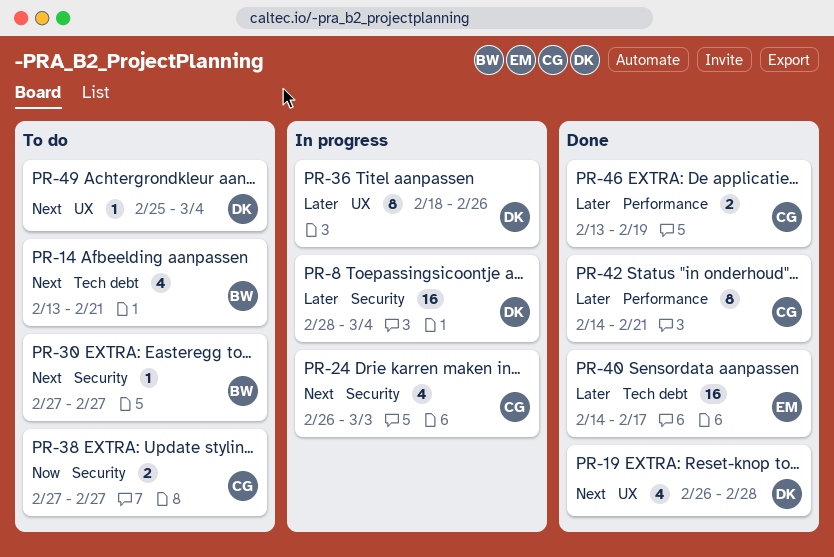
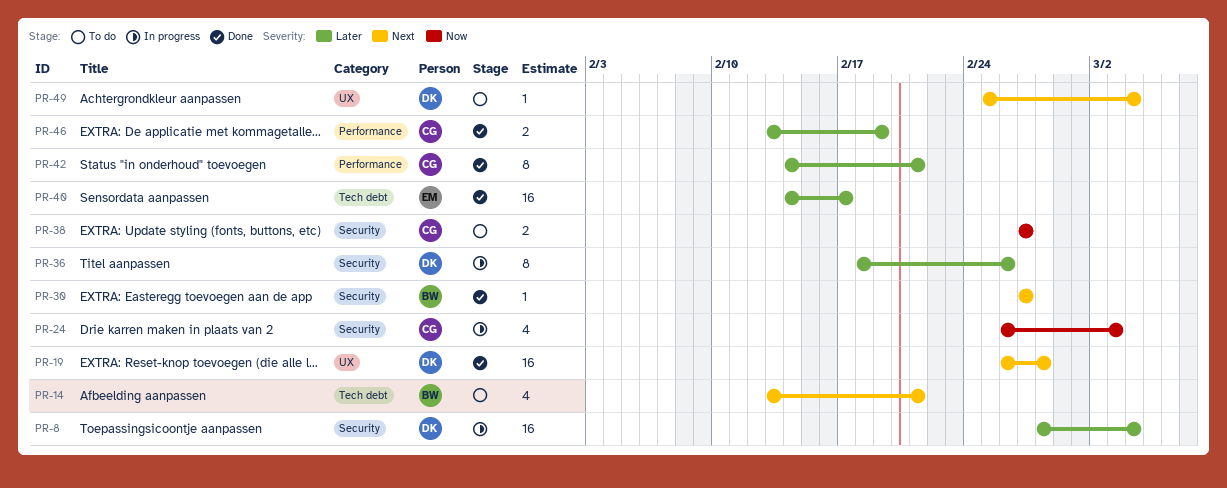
PR-19, estimate: 4 -> 16
PR-24, priority: Next -> Now
PR-30, status: To do -> Done
PR-36, label: UX -> Security

